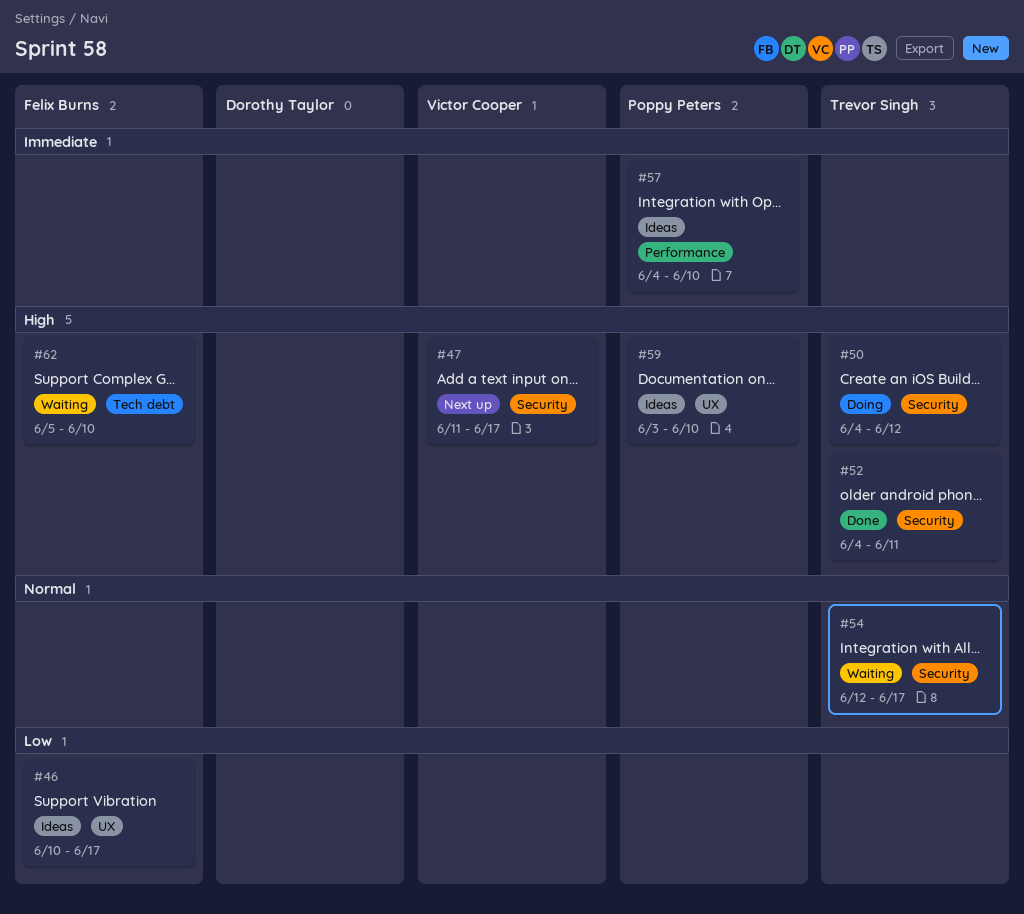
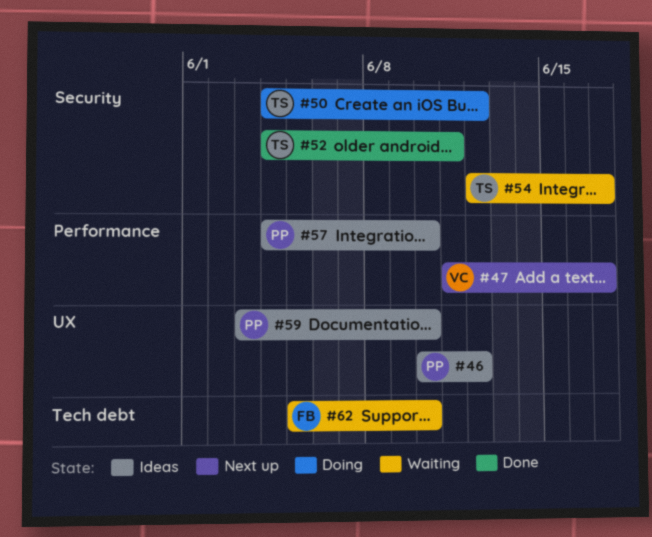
#46, owner: Felix Burns -> Poppy Peters
#46, due: Jun 17 -> Jun 12
#47, label: Security -> Performance

